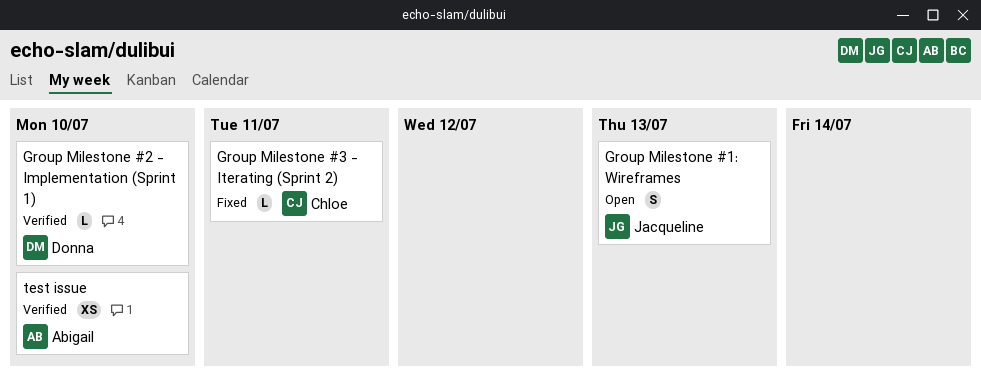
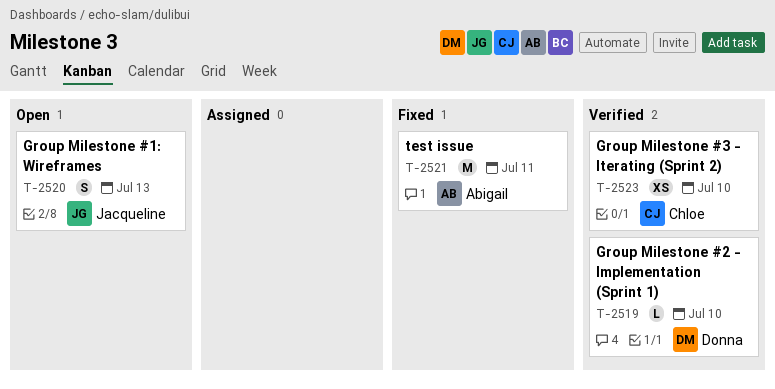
Group Milestone #3 - Iterating (Sprint 2), status: Fixed -> Verified
Group Milestone #3 - Iterating (Sprint 2), estimate: L -> XS
Group Milestone #3 - Iterating (Sprint 2), due: Jul 11 -> Jul 10
test issue, status: Verified -> Fixed
test issue, estimate: XS -> M
test issue, due: Jul 10 -> Jul 11

